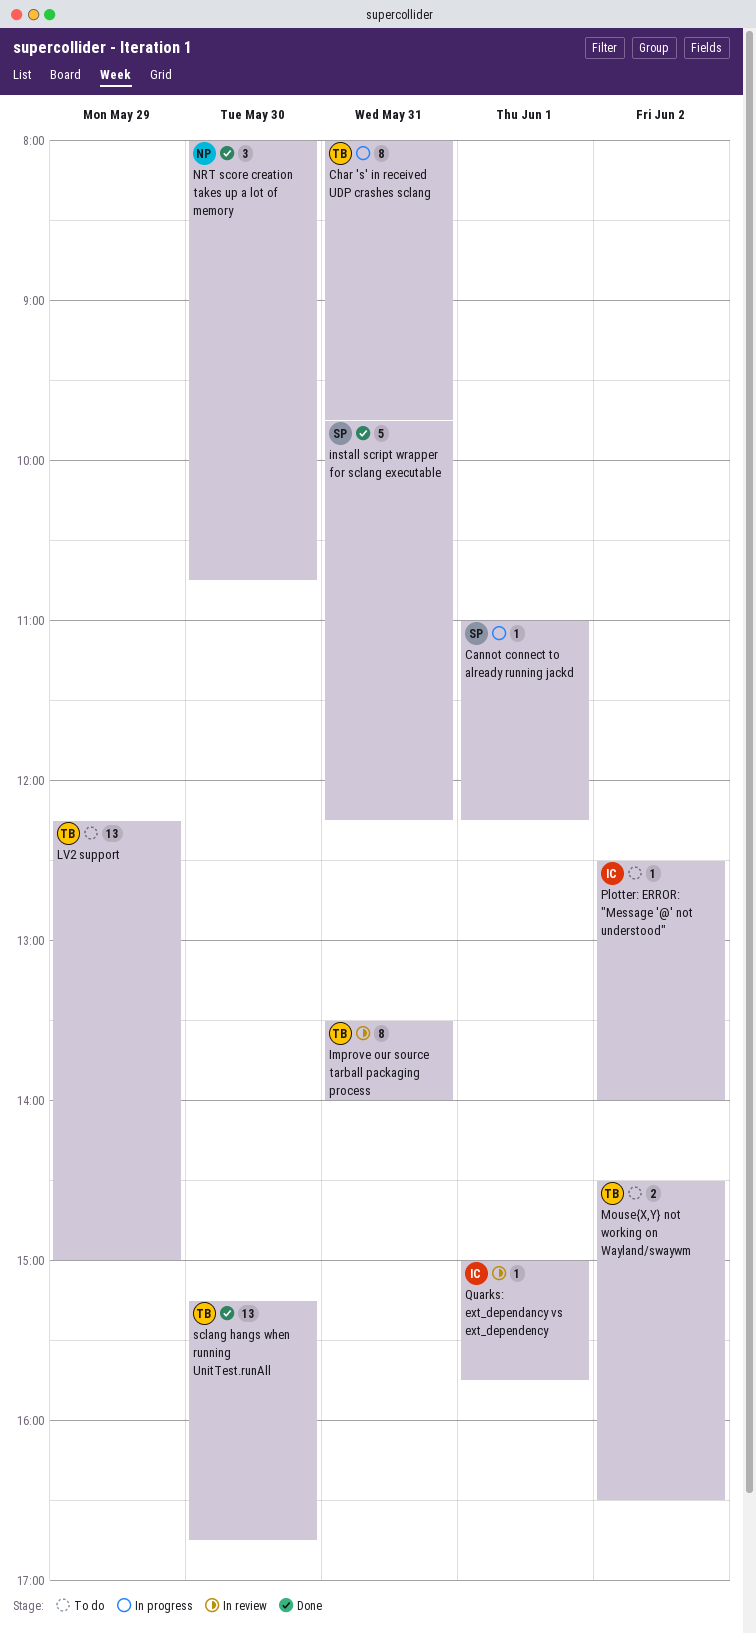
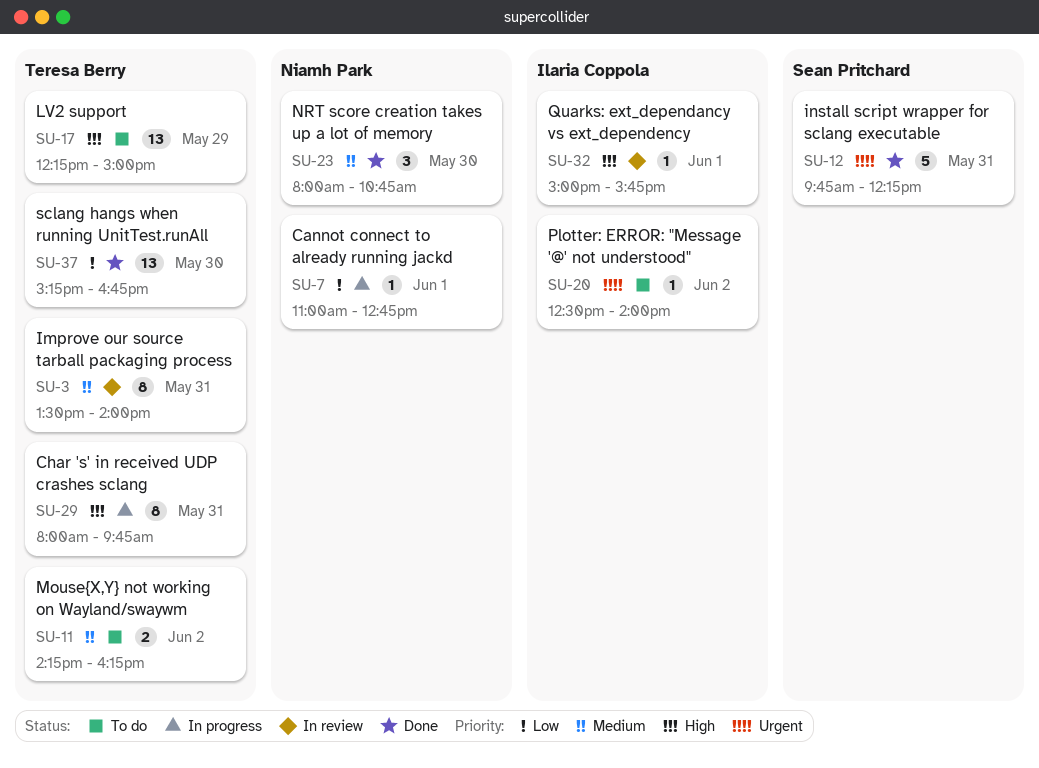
Cannot connect to already running jackd, owner: Sean Pritchard -> Niamh Park
Cannot connect to already running jackd, ends: 12:15 -> 12:45
Mouse{X,Y} not working on Wayland/swaywm, begins: 14:30 -> 14:15
Mouse{X,Y} not working on Wayland/swaywm, ends: 16:30 -> 16:15

